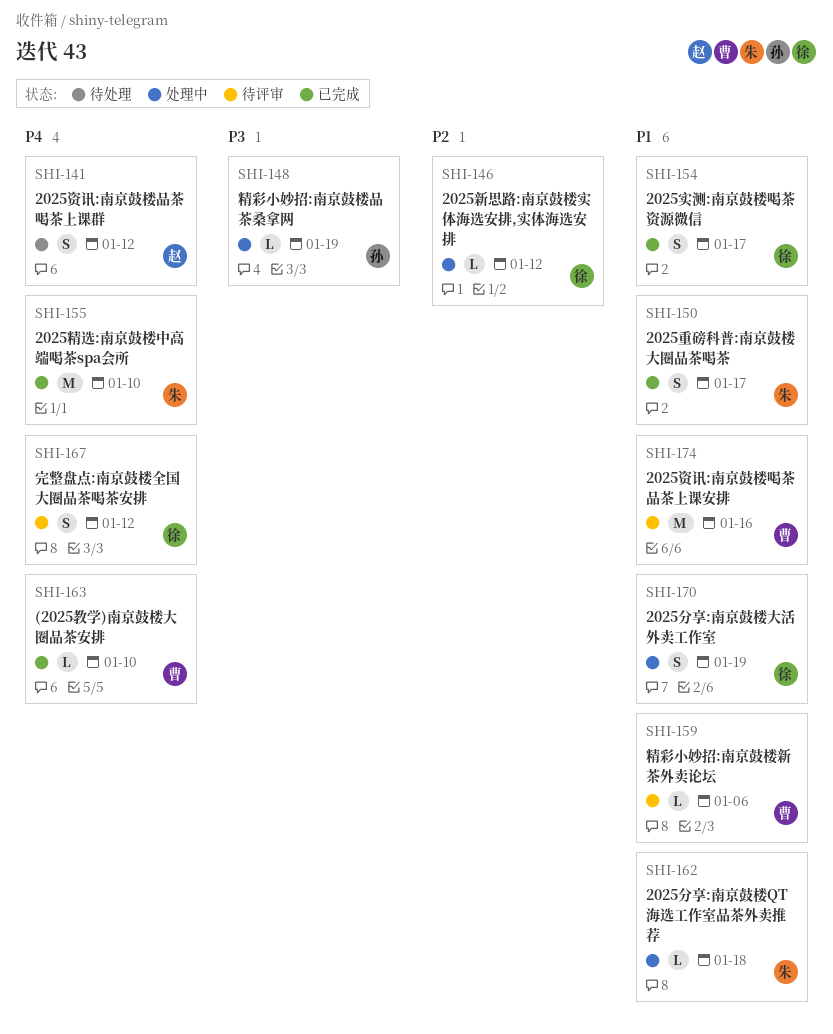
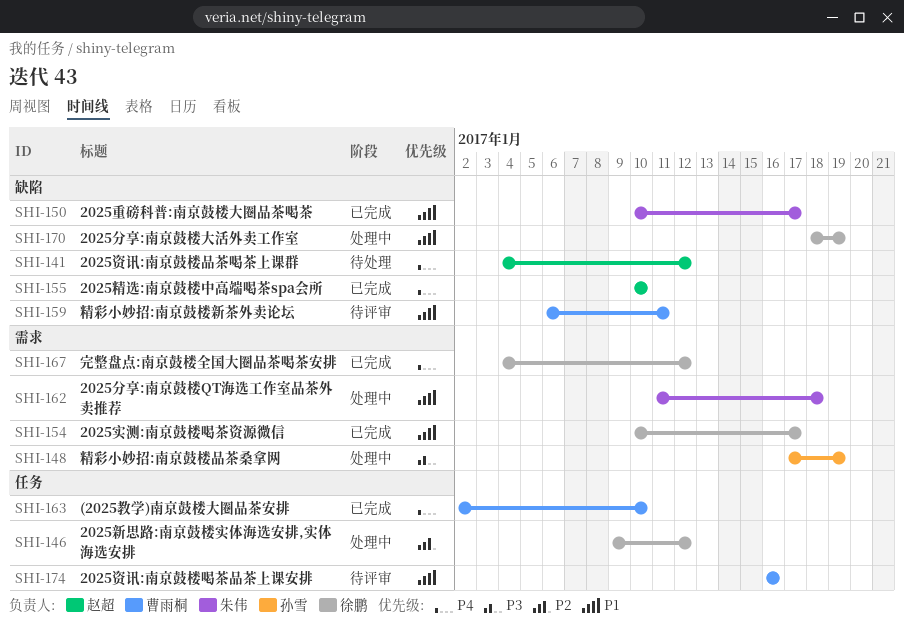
SHI-155, owner: 朱伟 -> 赵超
SHI-159, due: Jan 6 -> Jan 11
SHI-167, status: 待评审 -> 已完成

